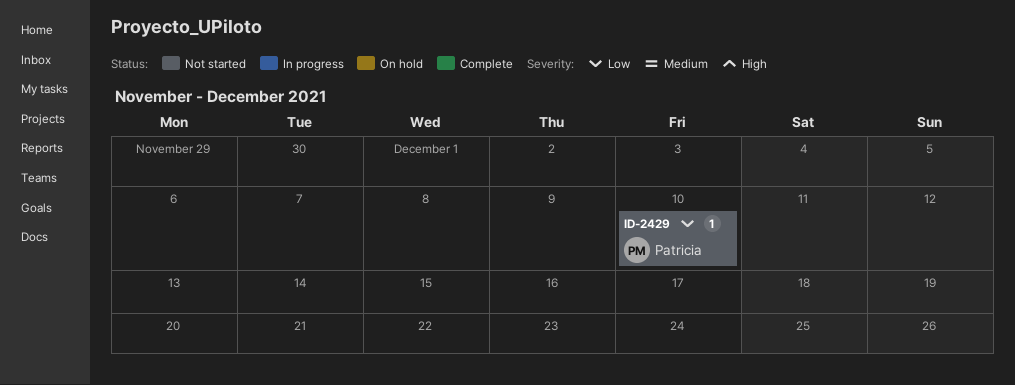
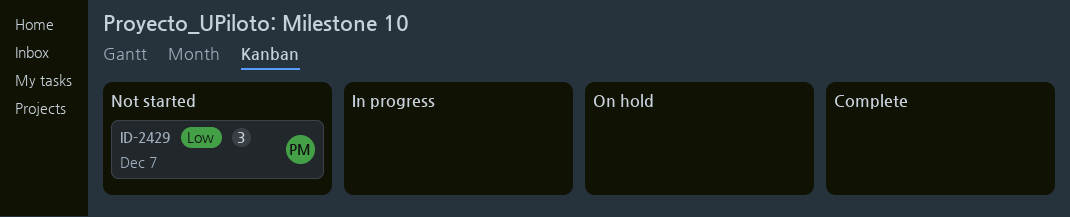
ID-2429, estimate: 1 -> 3
ID-2429, due: Dec 10 -> Dec 7

